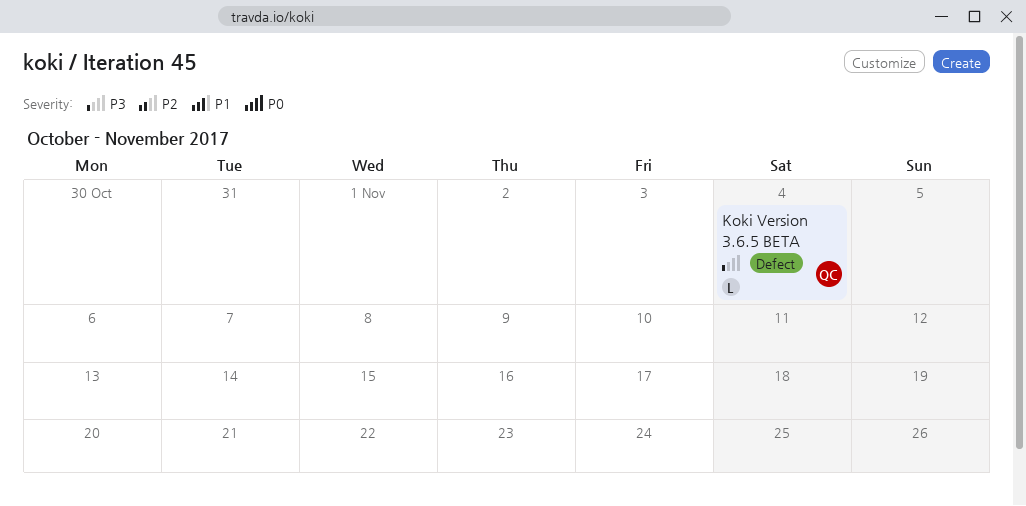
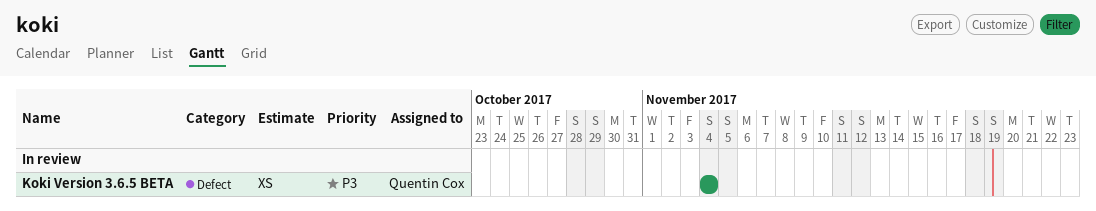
Koki Version 3.6.5 BETA, estimate: L -> XS

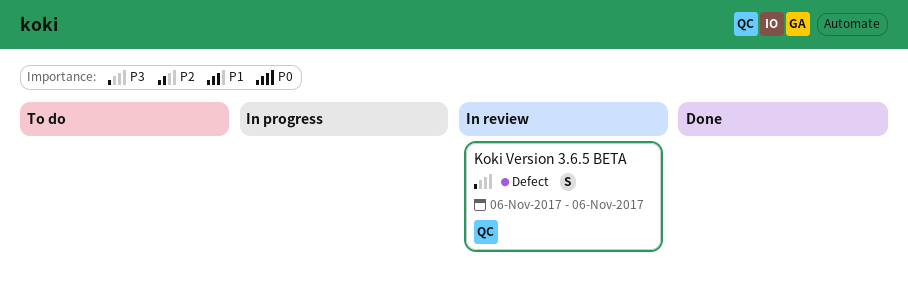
Koki Version 3.6.5 BETA, estimate: XS -> S
Koki Version 3.6.5 BETA, start: Nov 4 -> Nov 6
Koki Version 3.6.5 BETA, due: Nov 4 -> Nov 6

